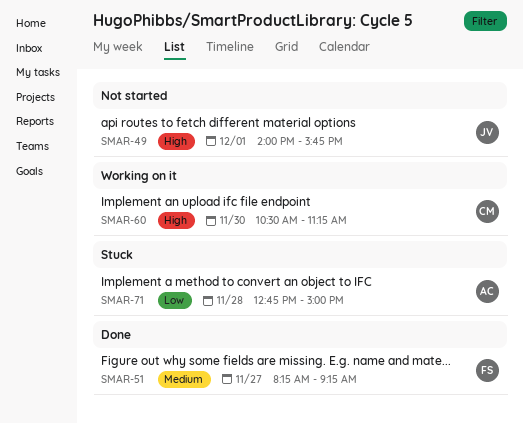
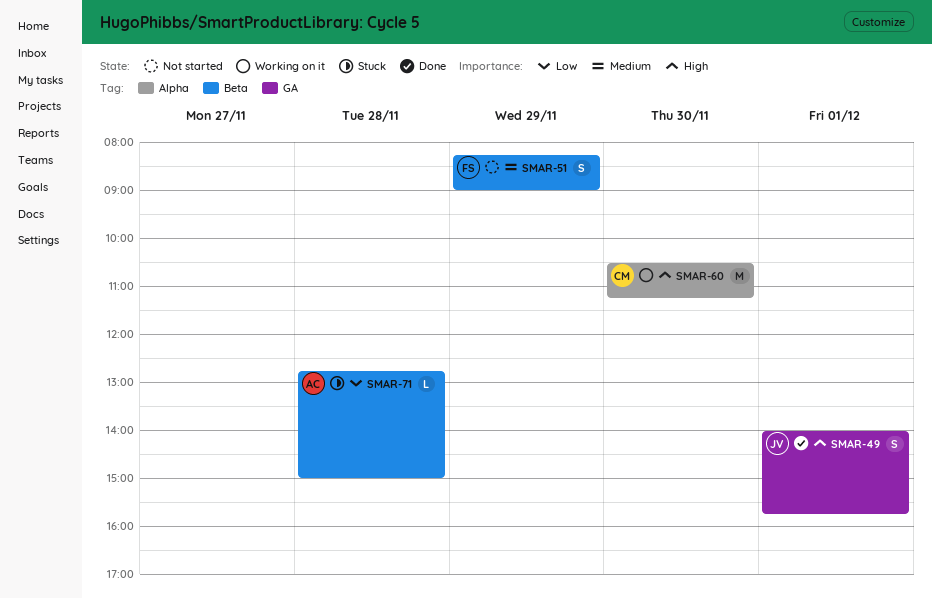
SMAR-49, status: Not started -> Done
SMAR-51, status: Done -> Not started
SMAR-51, day: Nov 27 -> Nov 29
SMAR-51, ends: 09:15 -> 09:00

